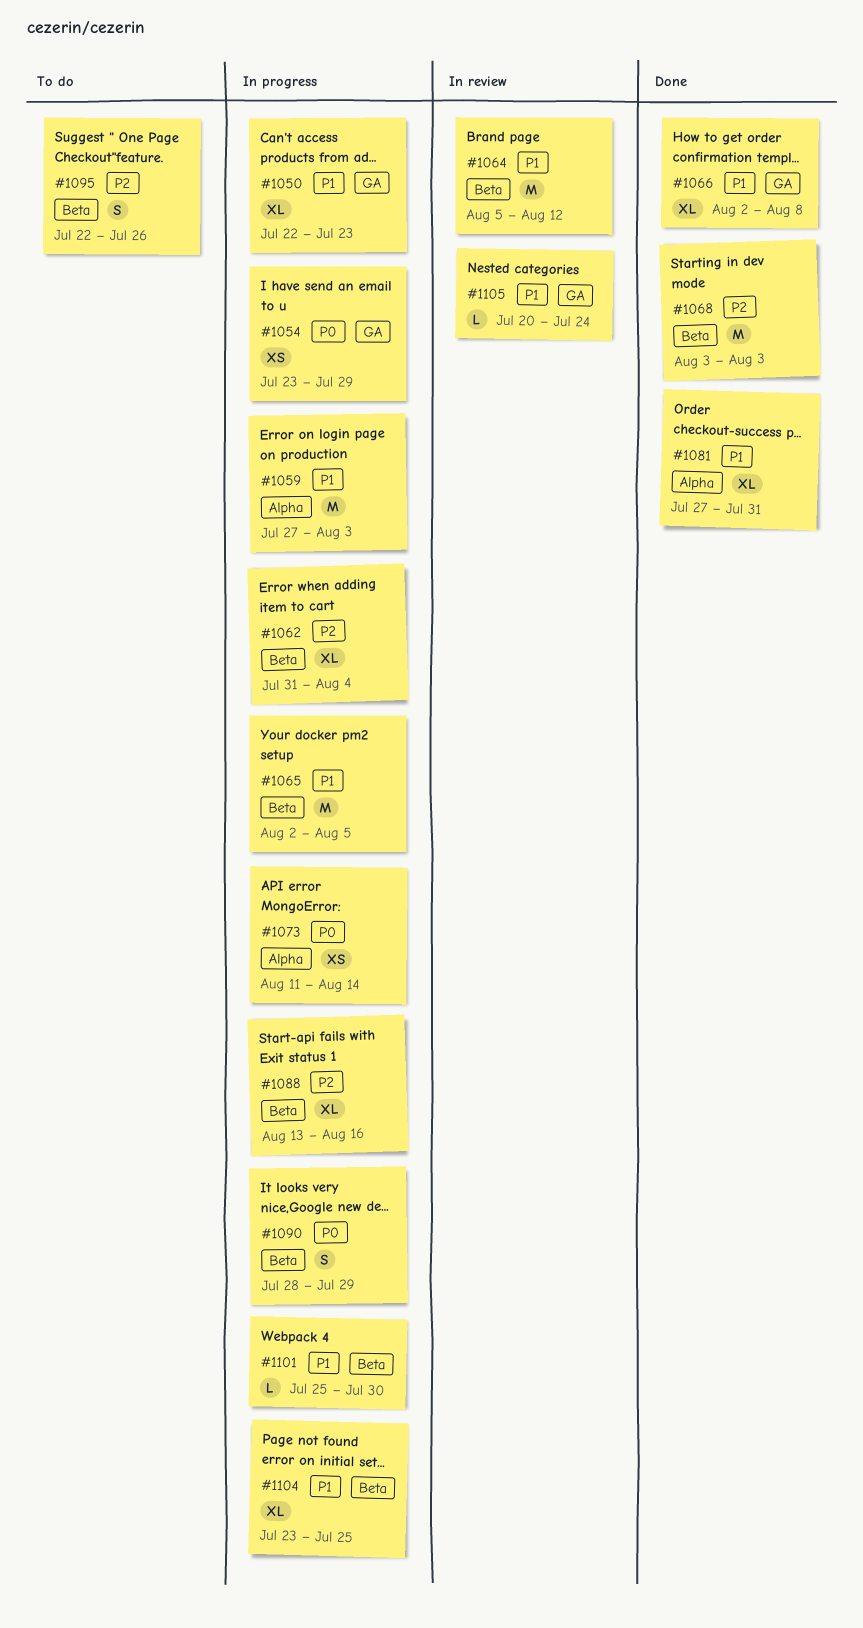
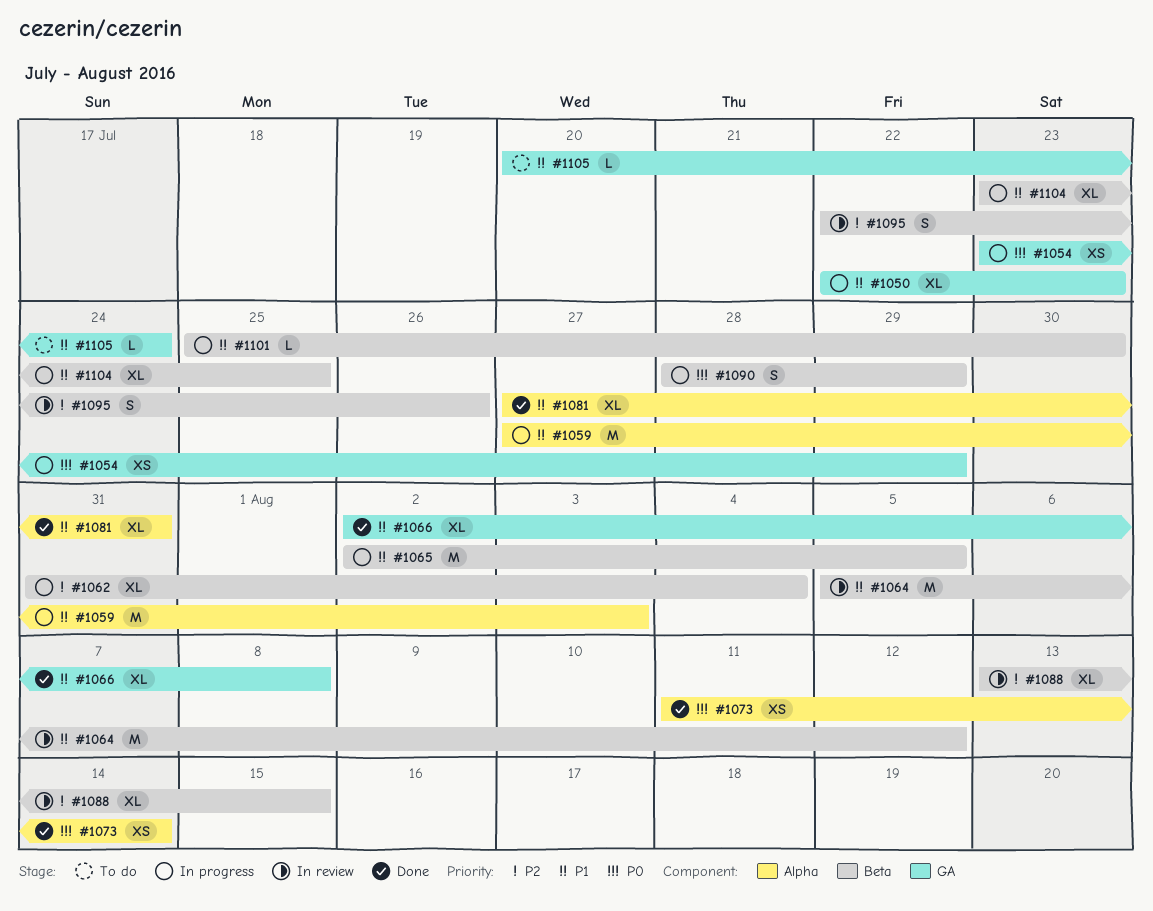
#1068: present -> none
#1073, status: In progress -> Done
#1088, status: In progress -> In review
#1088, due: Aug 16 -> Aug 15
#1095, status: To do -> In review
#1105, status: In review -> To do

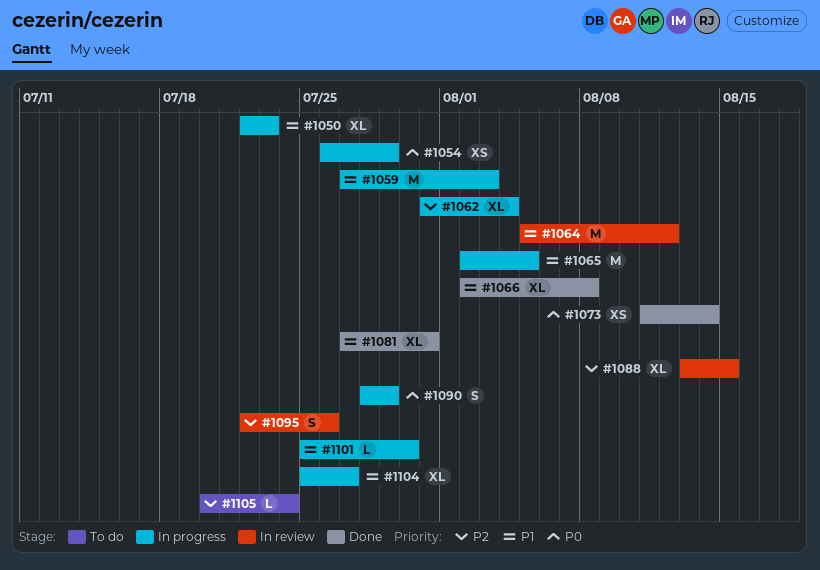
#1054, start: Jul 23 -> Jul 26
#1104, start: Jul 23 -> Jul 25
#1104, due: Jul 25 -> Jul 27
#1105, priority: P1 -> P2

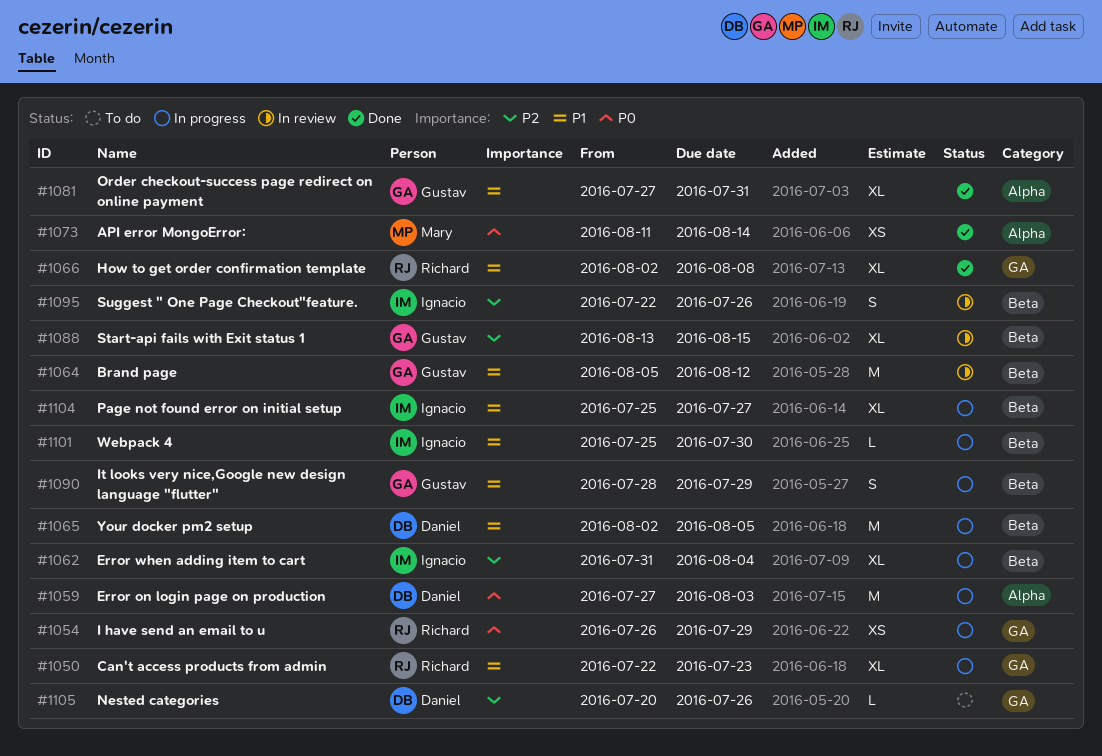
#1059, priority: P1 -> P0
#1090, priority: P0 -> P1
#1105, due: Jul 24 -> Jul 26

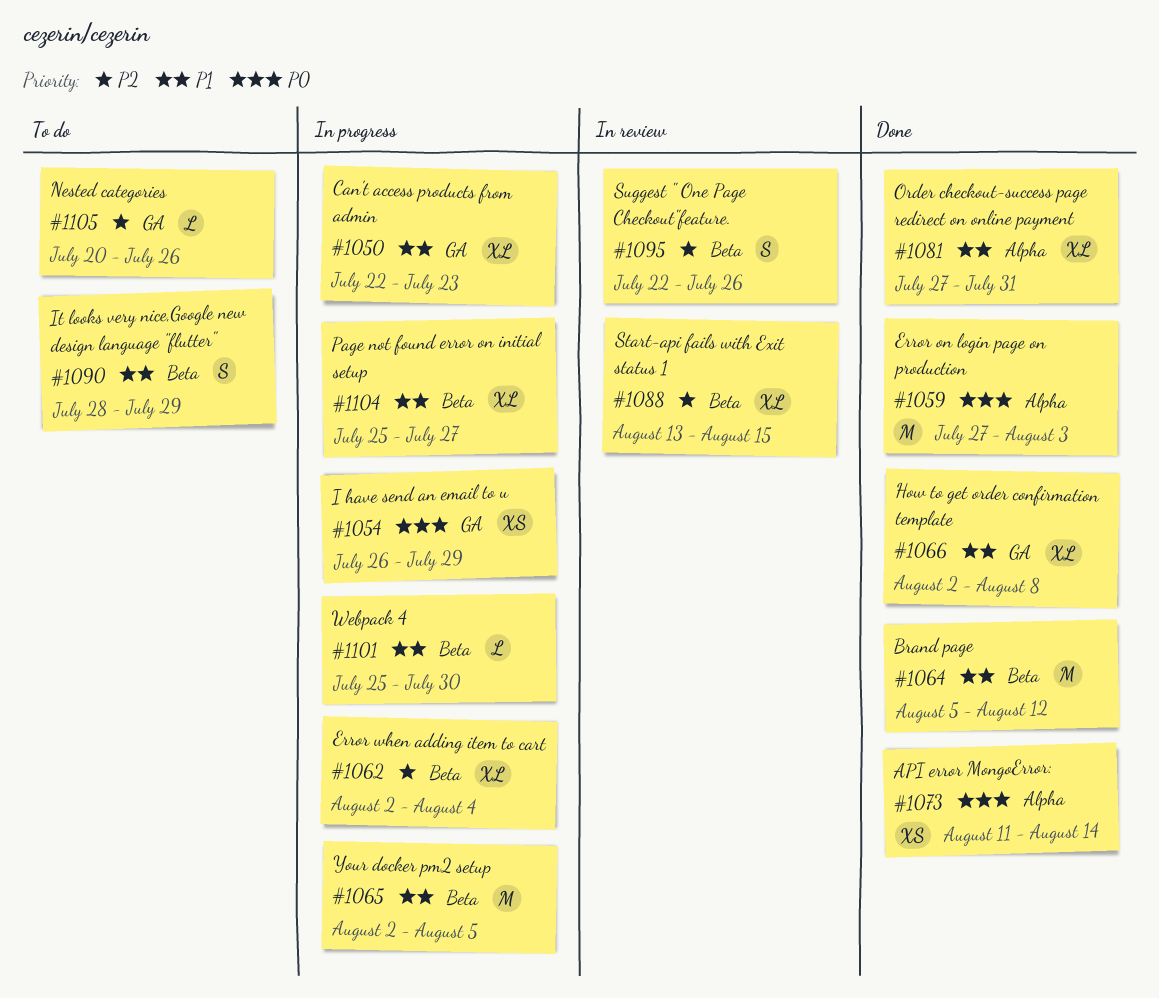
#1059, status: In progress -> Done
#1062, start: Jul 31 -> Aug 2
#1064, status: In review -> Done
#1090, status: In progress -> To do

